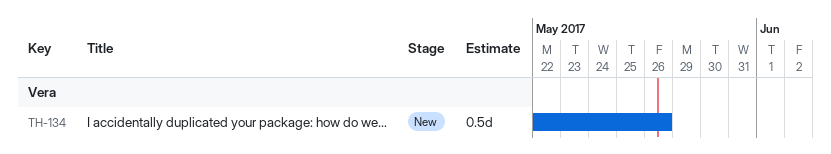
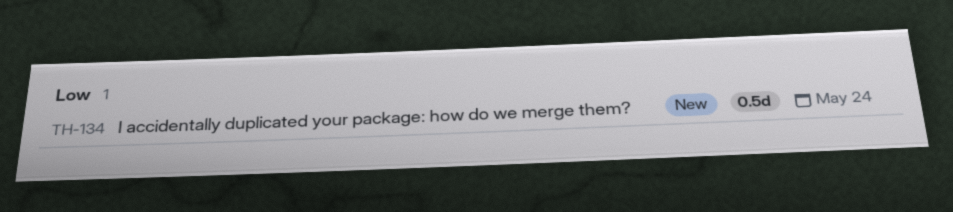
TH-134, due: May 26 -> May 24

